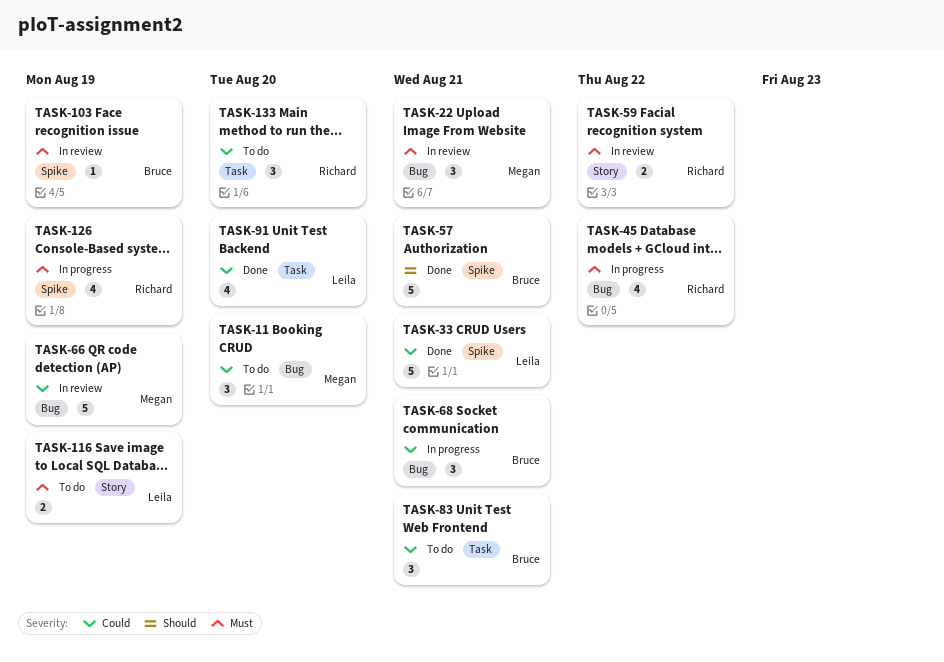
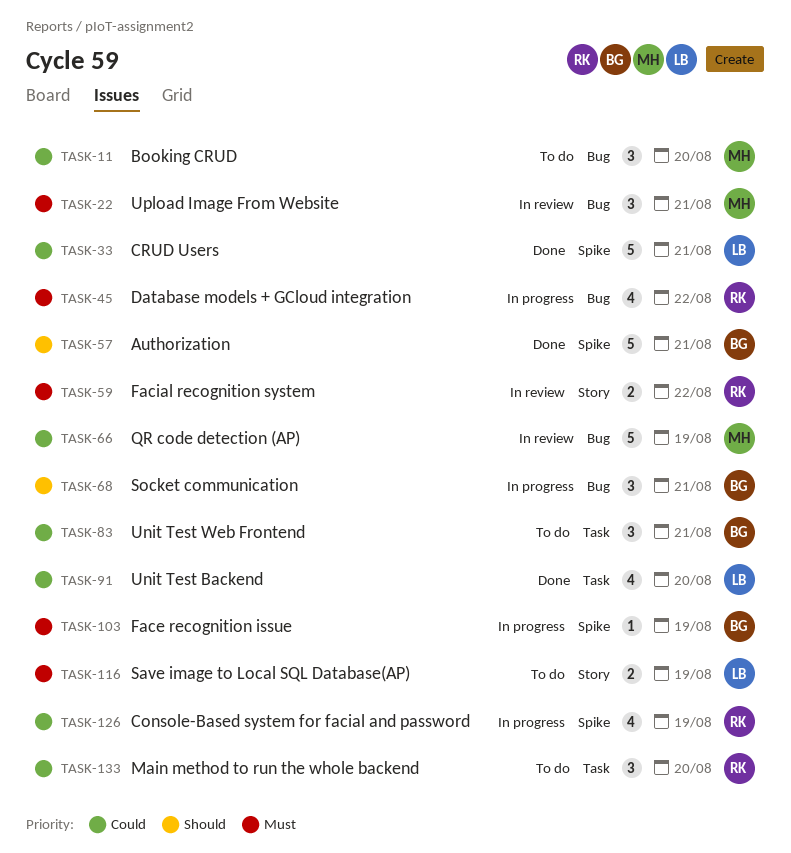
TASK-68, priority: Could -> Should
TASK-103, status: In review -> In progress
TASK-126, priority: Must -> Could

